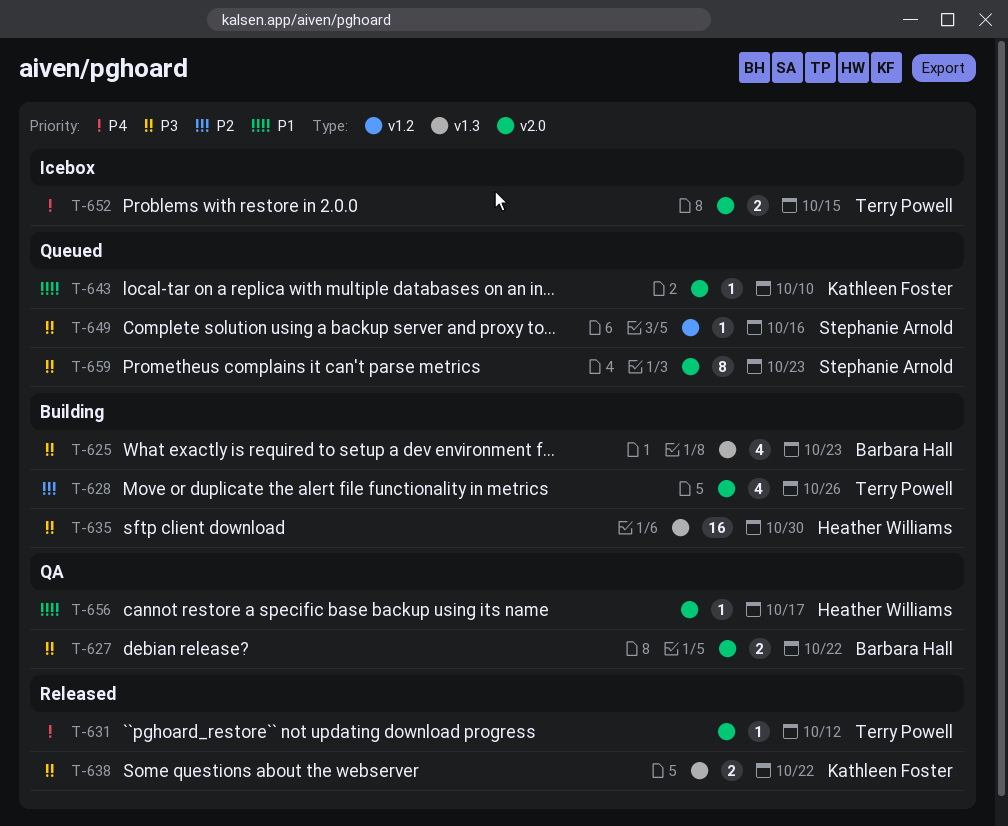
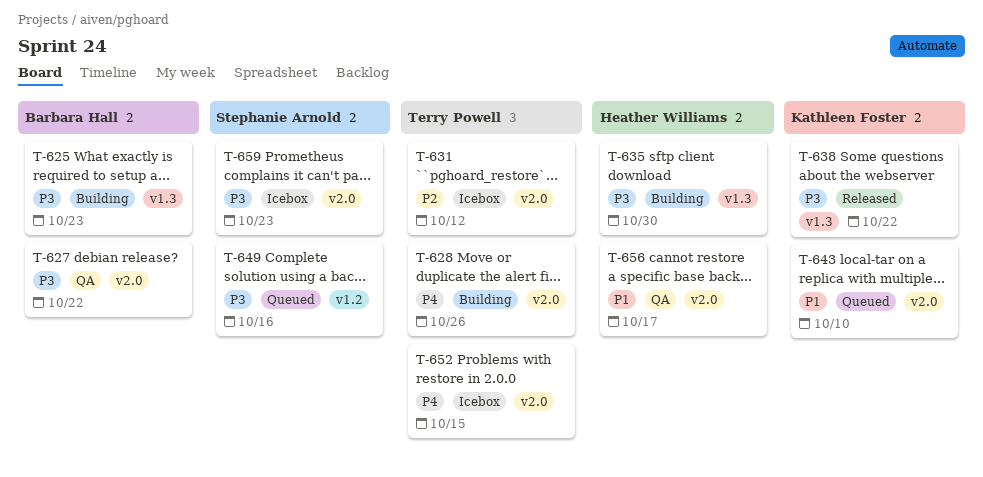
T-628, priority: P2 -> P4
T-631, status: Released -> Icebox
T-631, priority: P4 -> P2
T-659, status: Queued -> Icebox

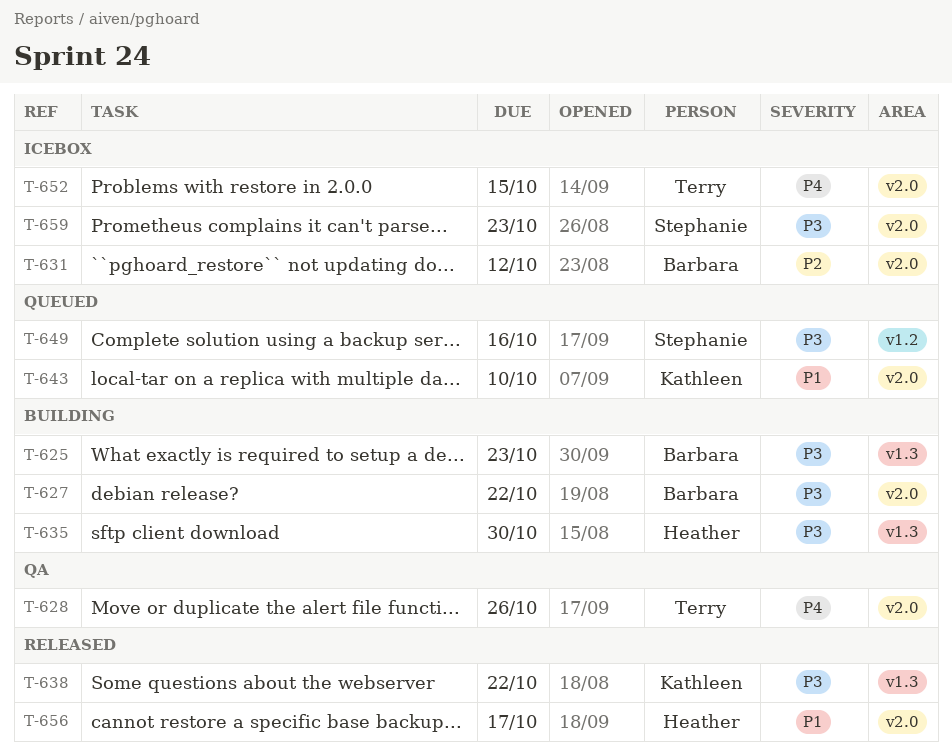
T-627, status: QA -> Building
T-628, status: Building -> QA
T-631, owner: Terry Powell -> Barbara Hall
T-656, status: QA -> Released

